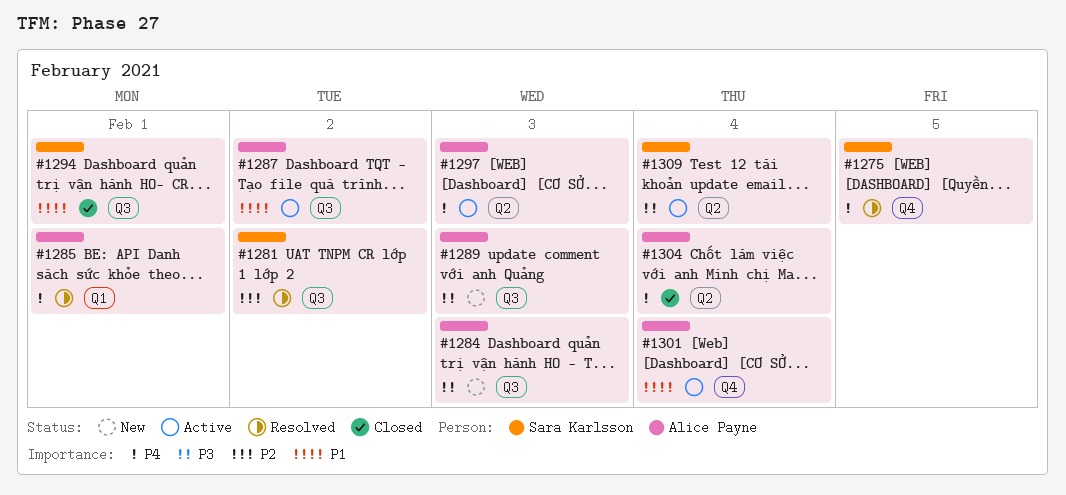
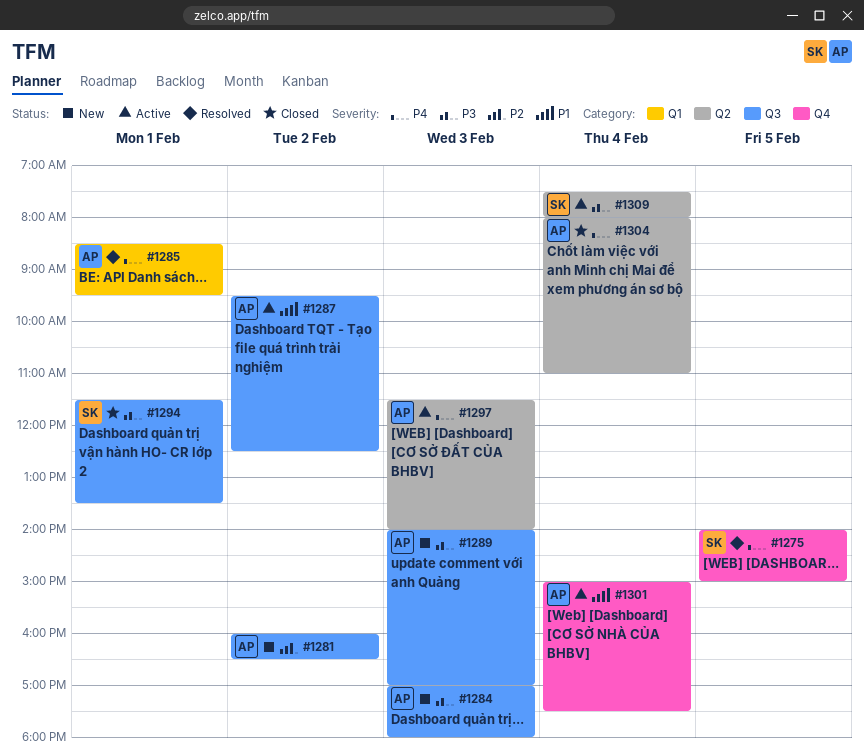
#1281, status: Resolved -> New
#1281, owner: Sara Karlsson -> Alice Payne
#1294, priority: P1 -> P3

